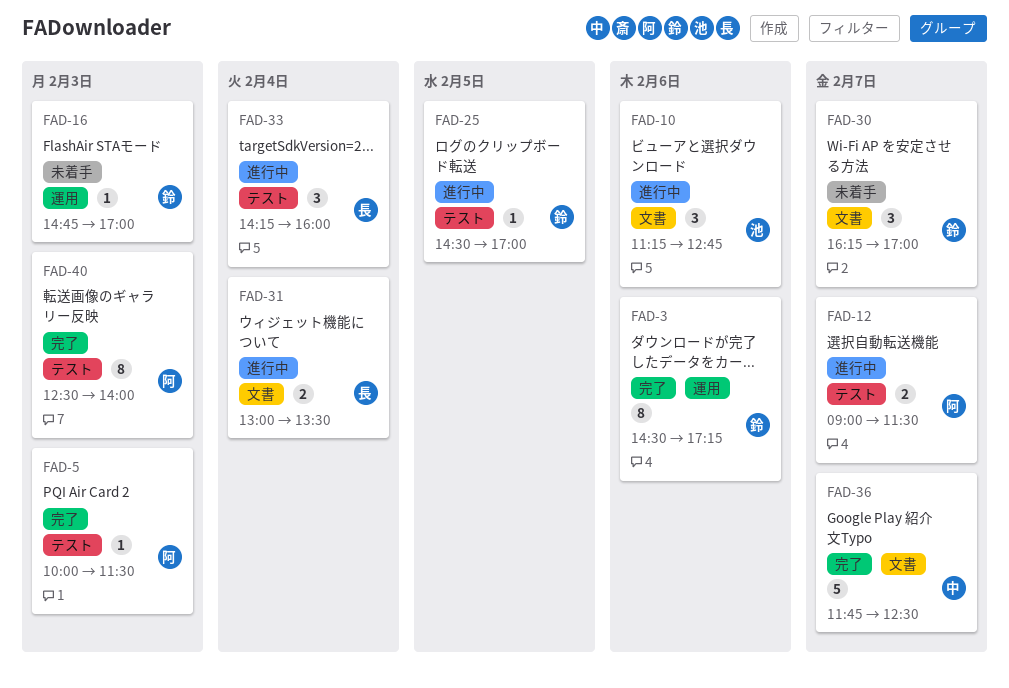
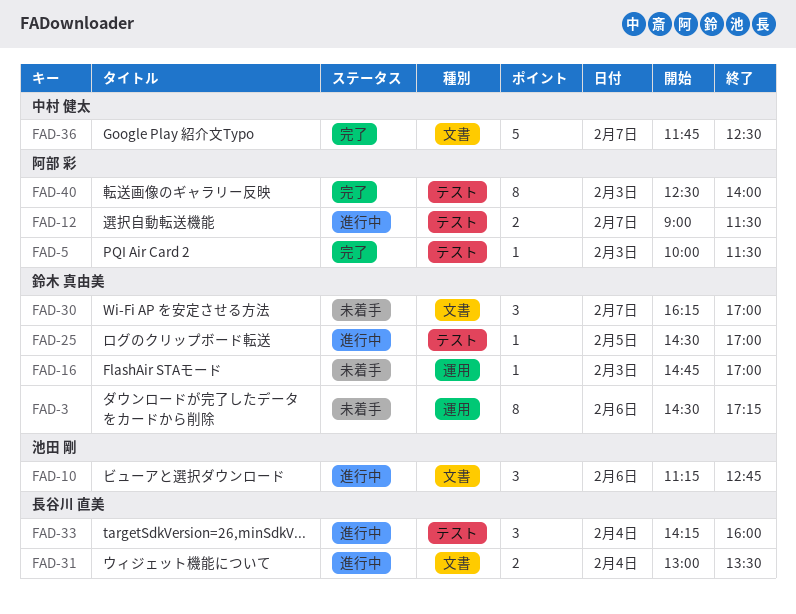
FAD-3, status: 完了 -> 未着手

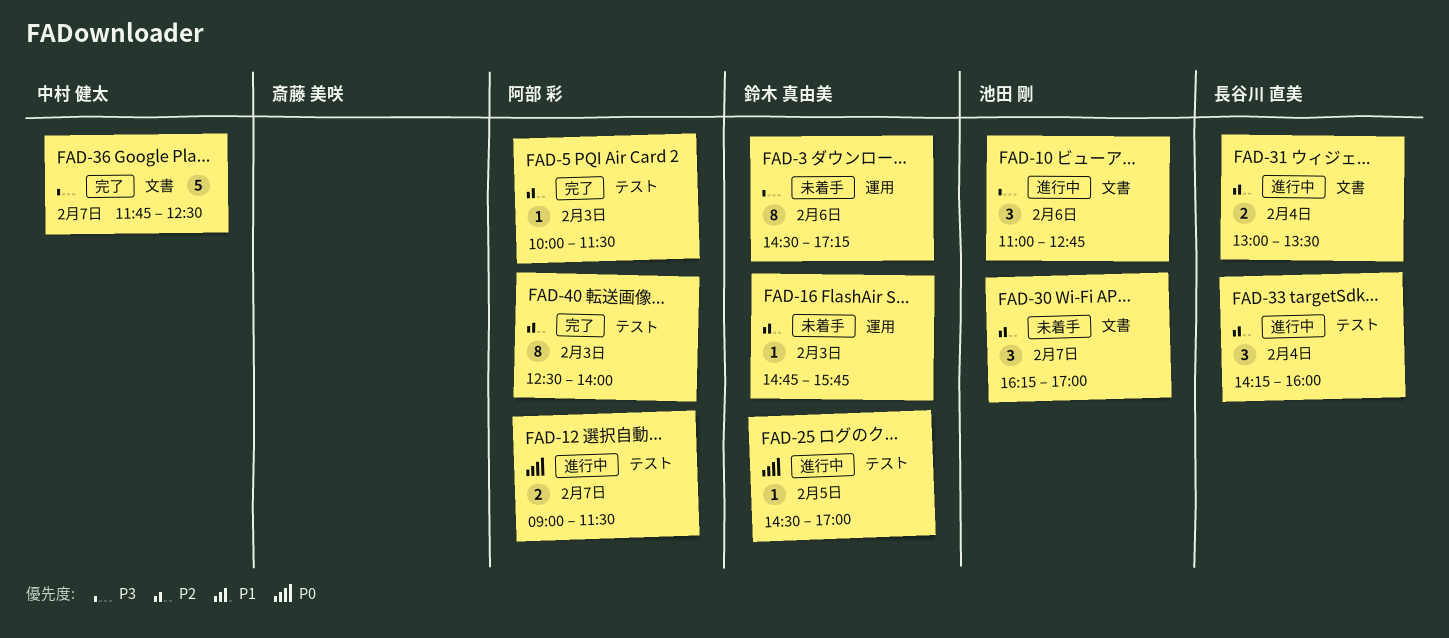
FAD-10, begins: 11:15 -> 11:00
FAD-16, ends: 17:00 -> 15:45
FAD-30, owner: 鈴木 真由美 -> 池田 剛

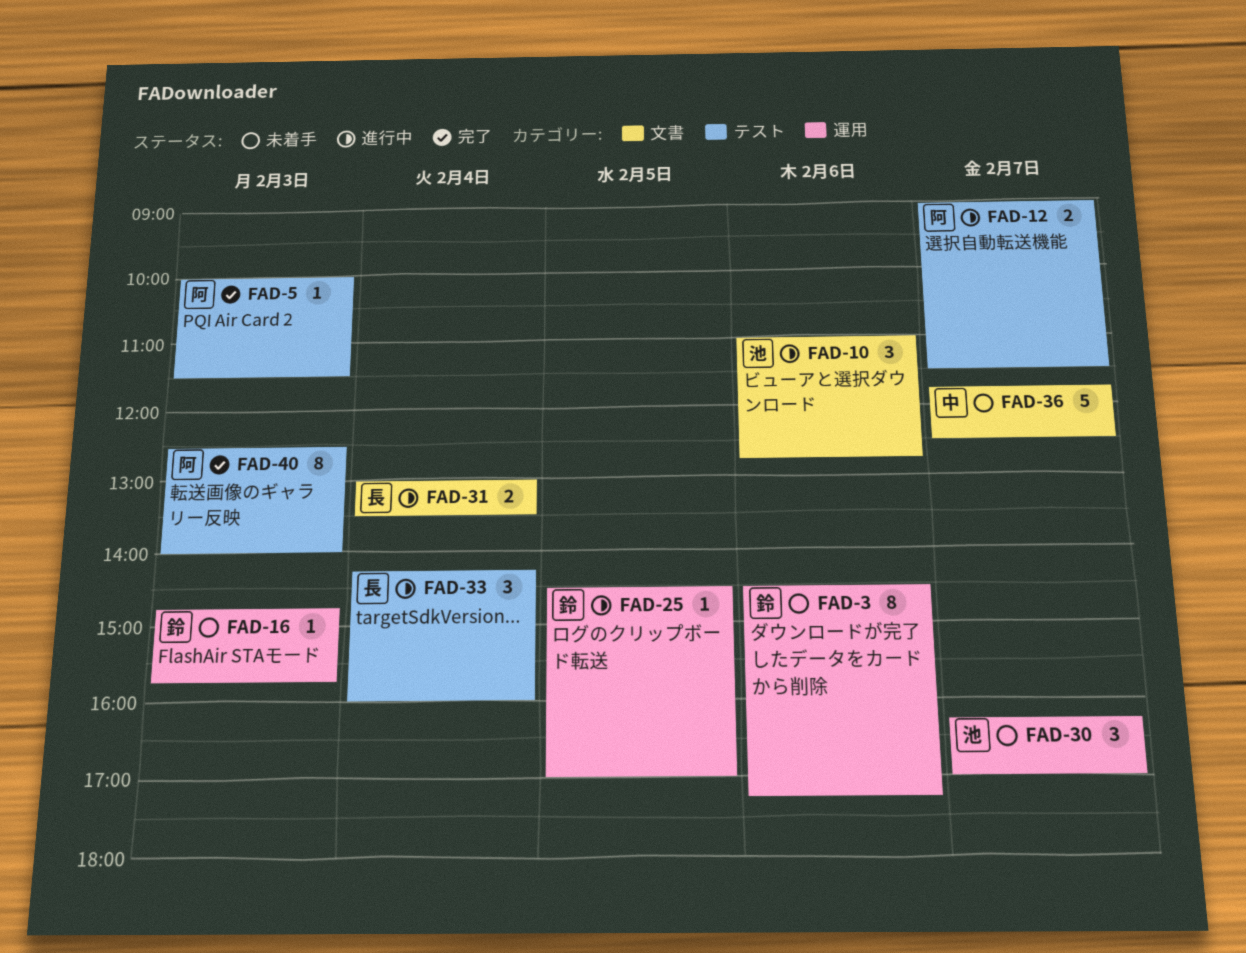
FAD-25, label: テスト -> 運用
FAD-30, label: 文書 -> 運用
FAD-36, status: 完了 -> 未着手

